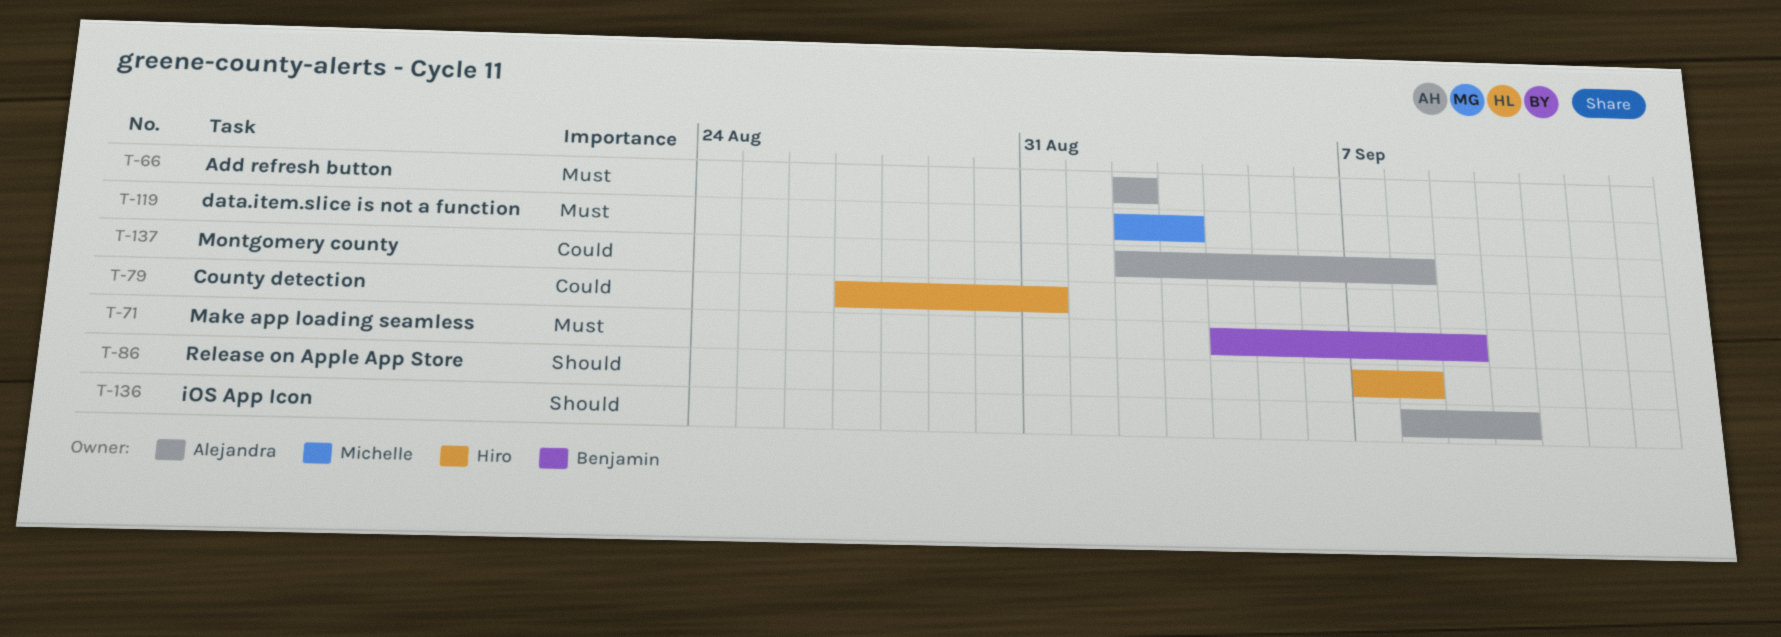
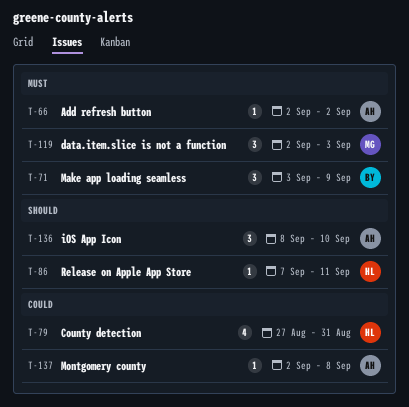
T-71, start: Sep 4 -> Sep 3
T-86, due: Sep 8 -> Sep 11

